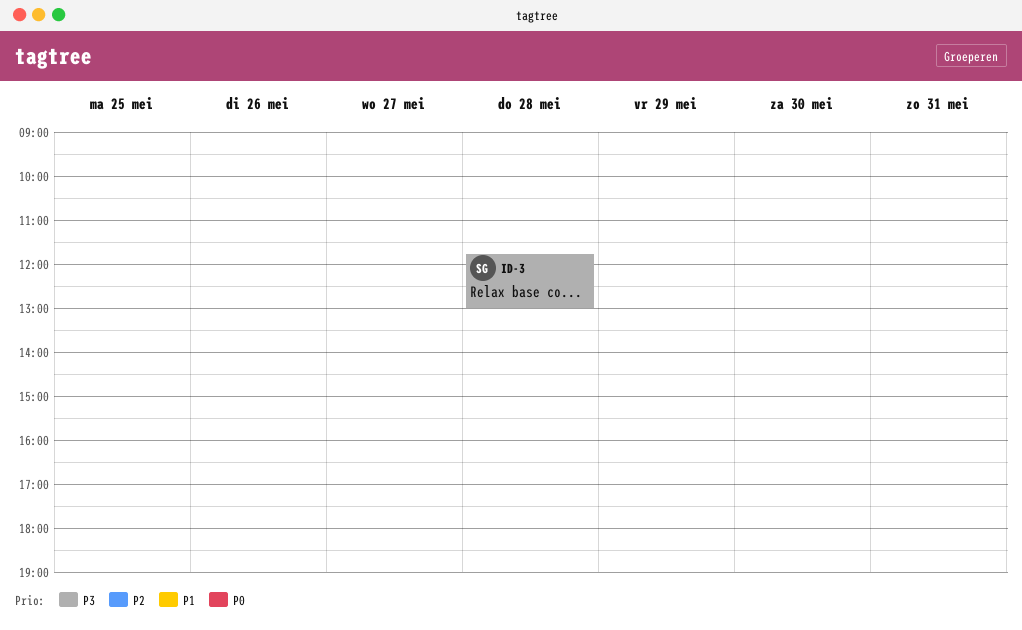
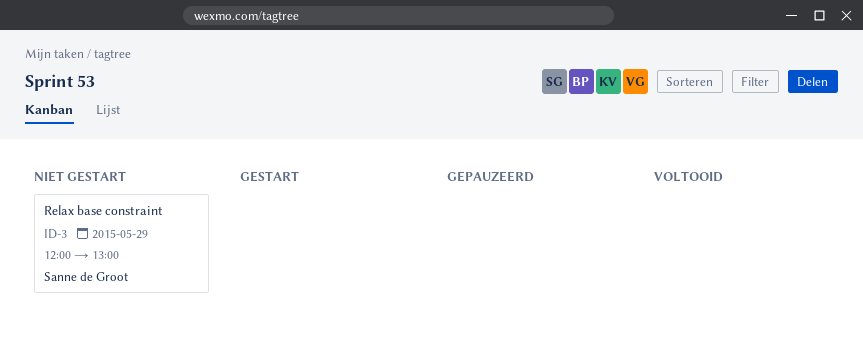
ID-3, day: May 28 -> May 29
ID-3, begins: 11:45 -> 12:00

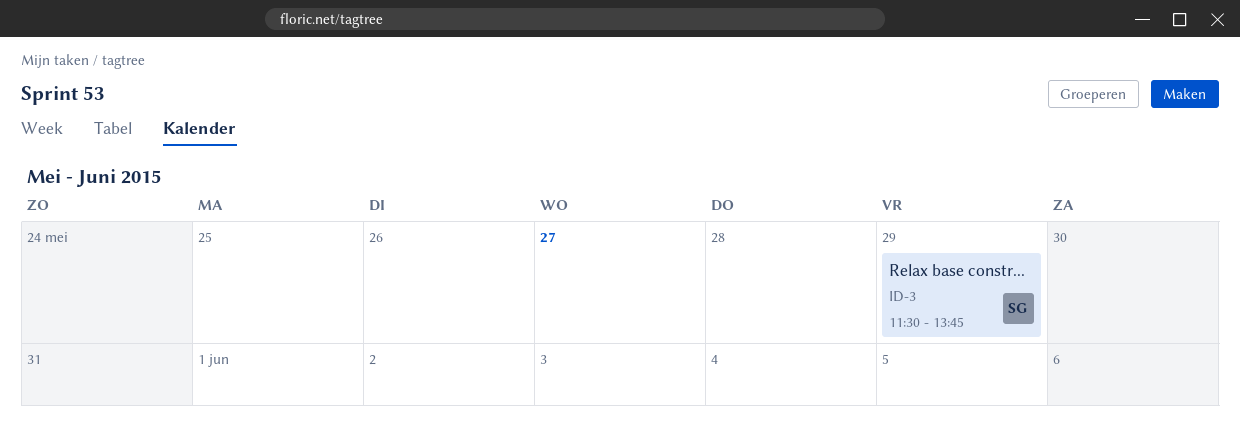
ID-3, begins: 12:00 -> 11:30
ID-3, ends: 13:00 -> 13:45

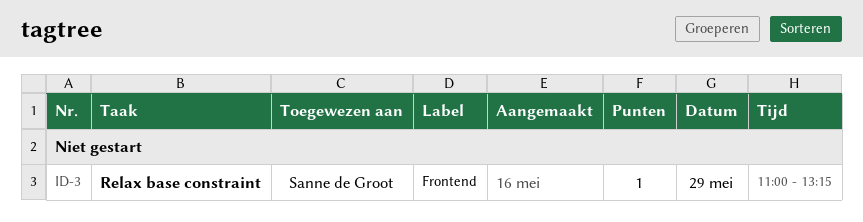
ID-3, begins: 11:30 -> 11:00
ID-3, ends: 13:45 -> 13:15

